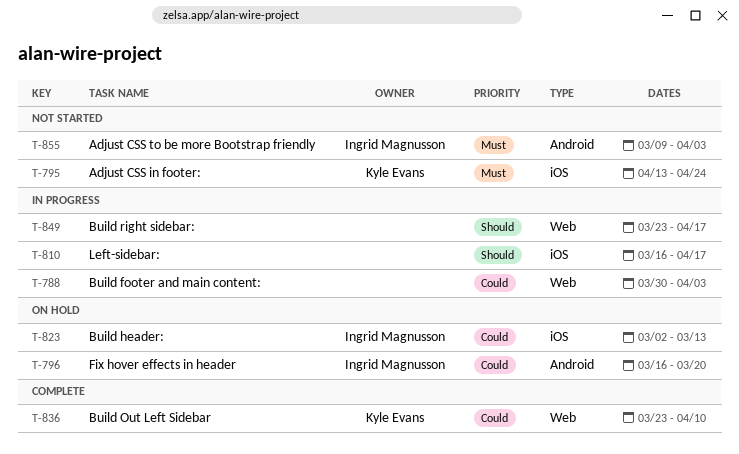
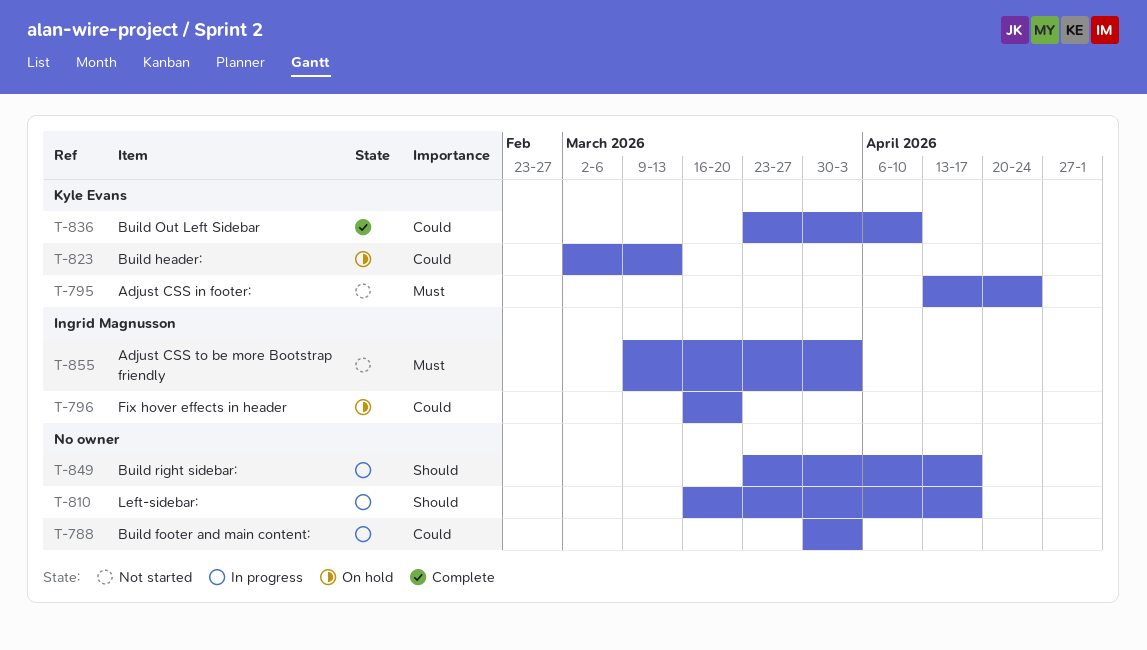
T-823, owner: Ingrid Magnusson -> Kyle Evans

